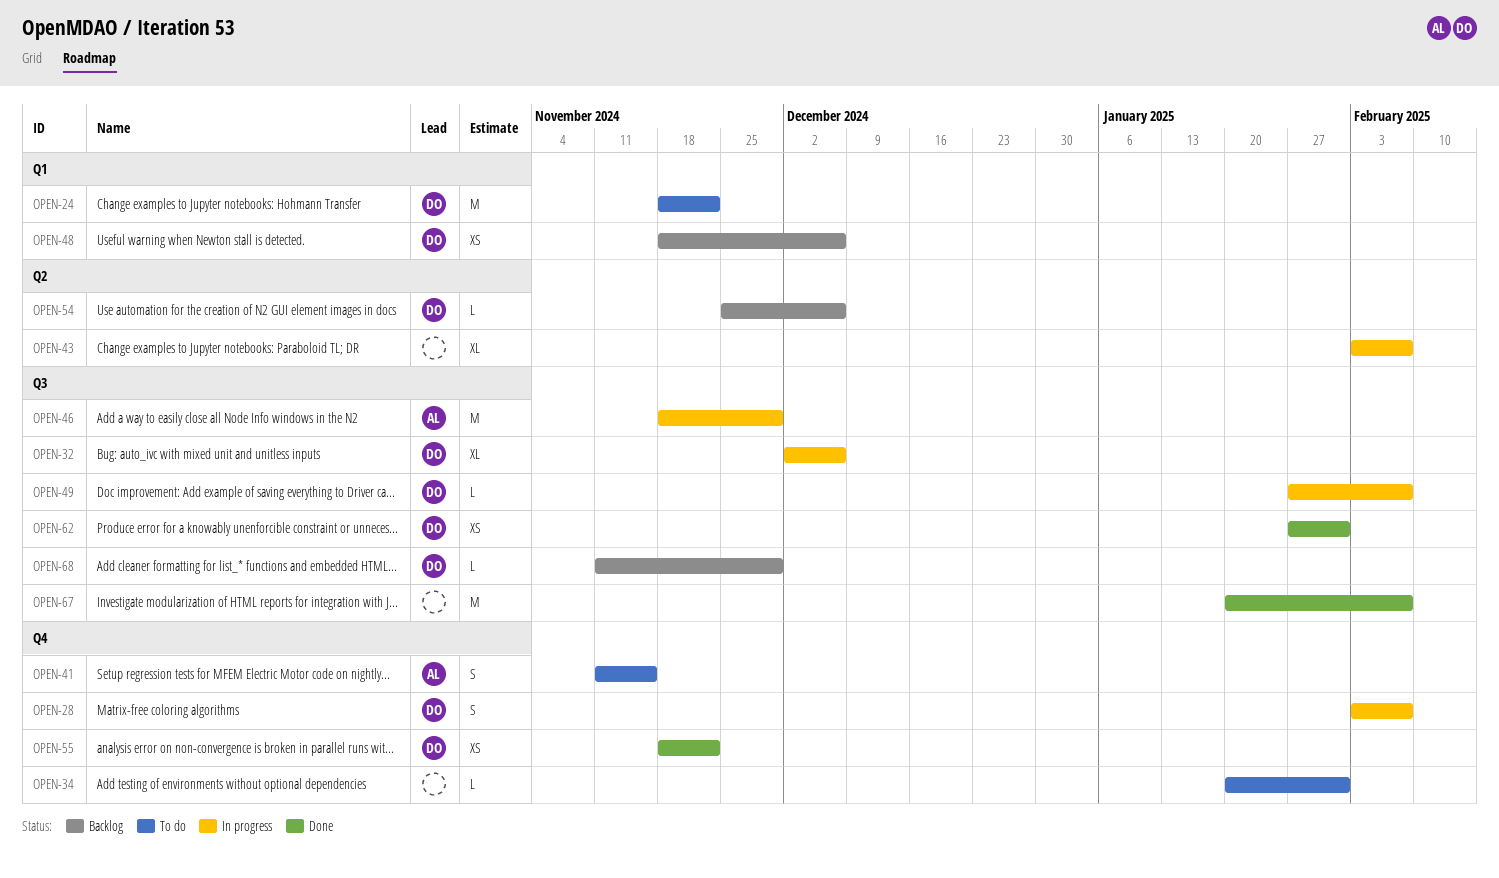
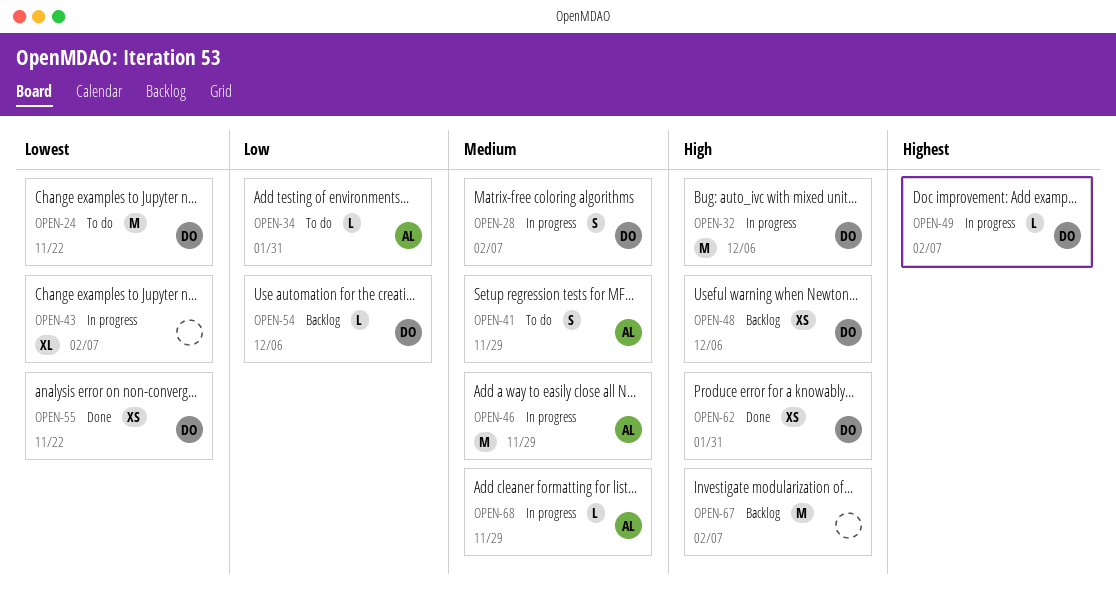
OPEN-32, estimate: XL -> M
OPEN-34, owner: none -> AL
OPEN-41, due: Nov 15 -> Nov 29
OPEN-67, status: Done -> Backlog
OPEN-68, status: Backlog -> In progress
OPEN-68, owner: DO -> AL

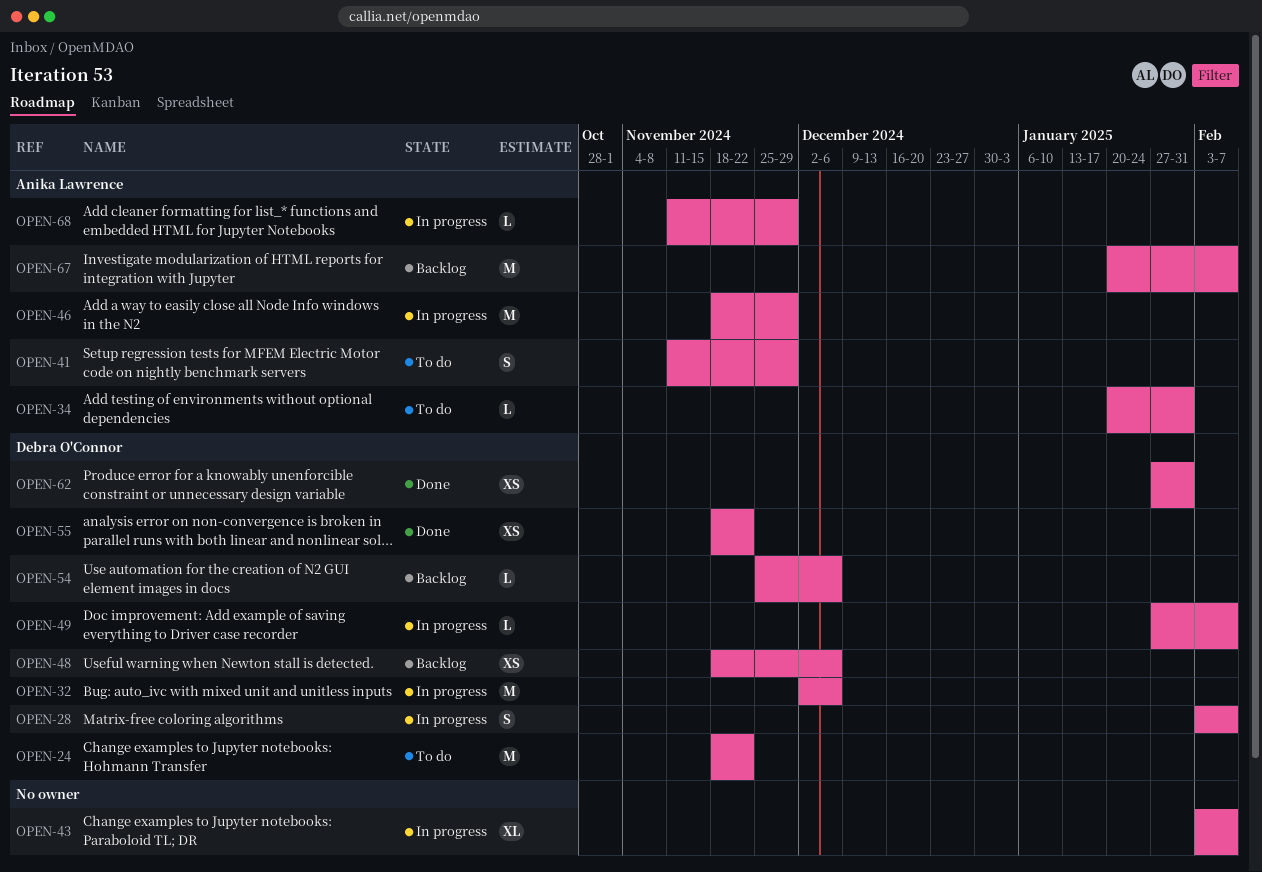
OPEN-67, owner: none -> Anika Lawrence

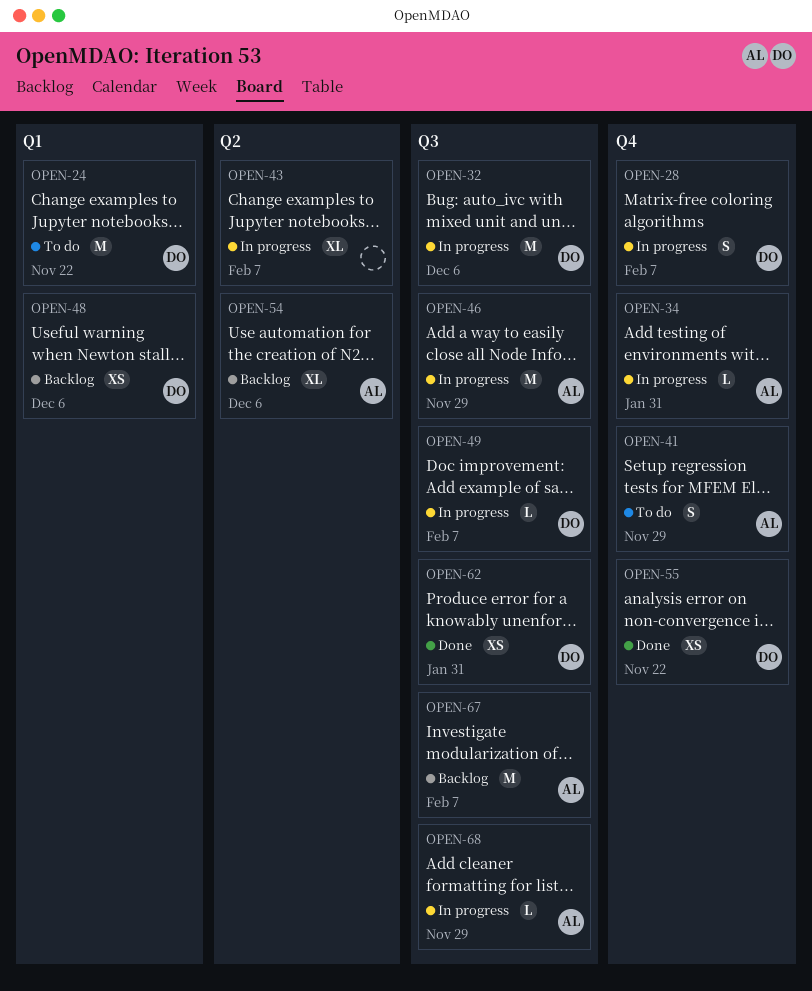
OPEN-34, status: To do -> In progress
OPEN-54, owner: Debra O'Connor -> Anika Lawrence
OPEN-54, estimate: L -> XL

